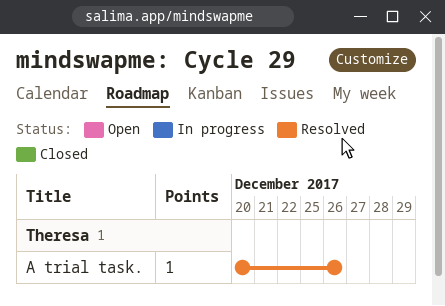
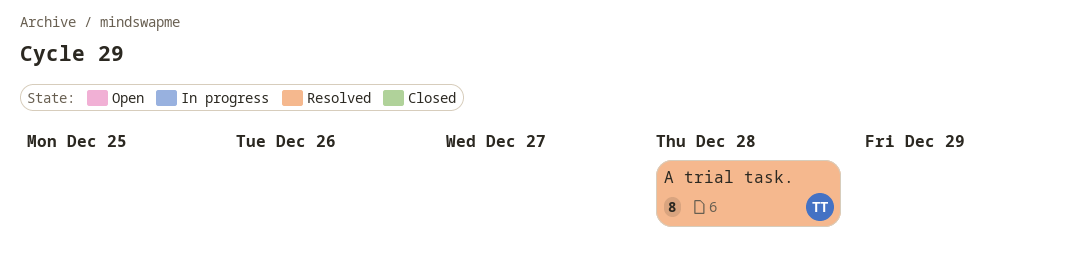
A trial task., estimate: 1 -> 8
A trial task., due: Dec 26 -> Dec 28

